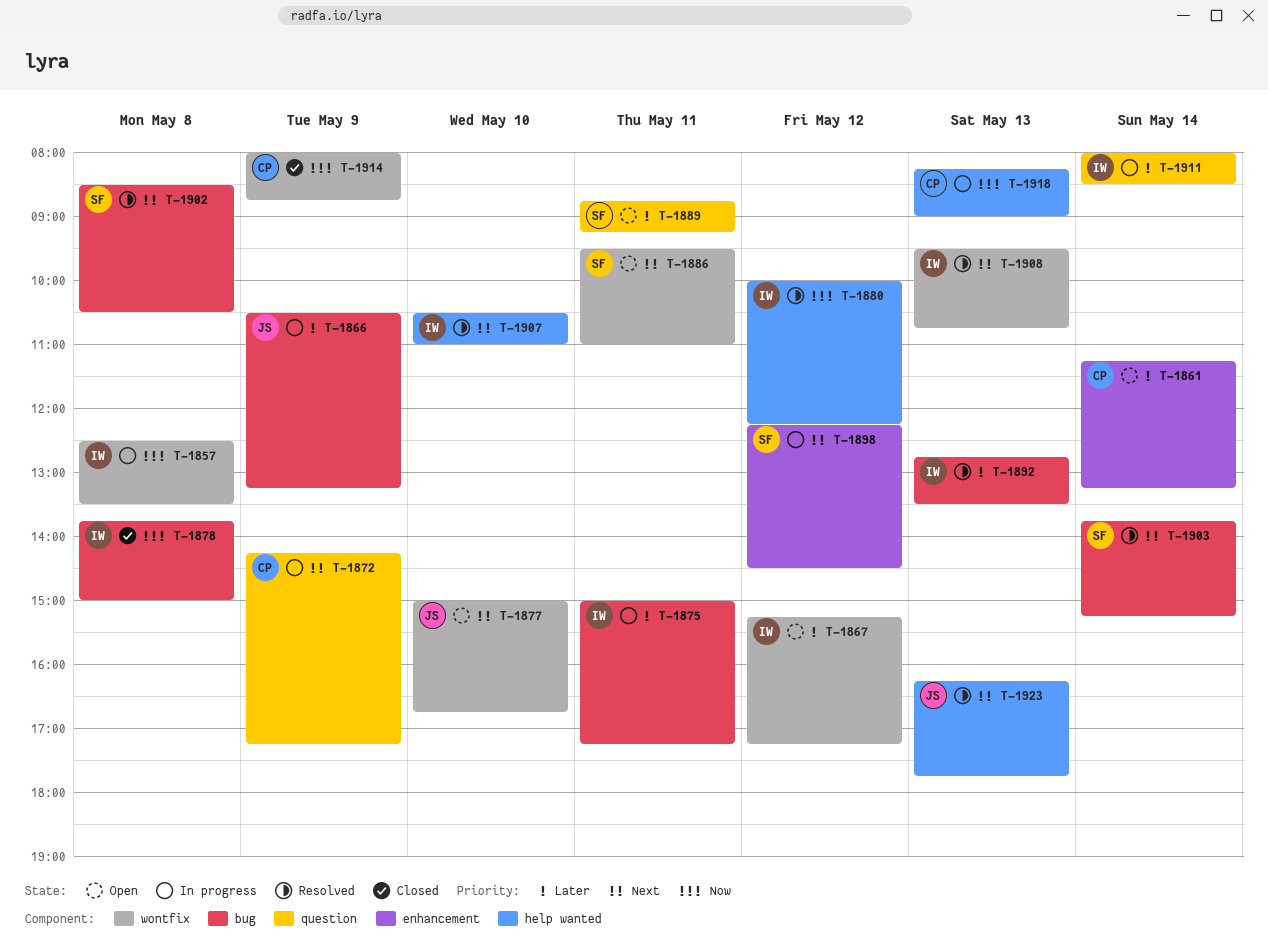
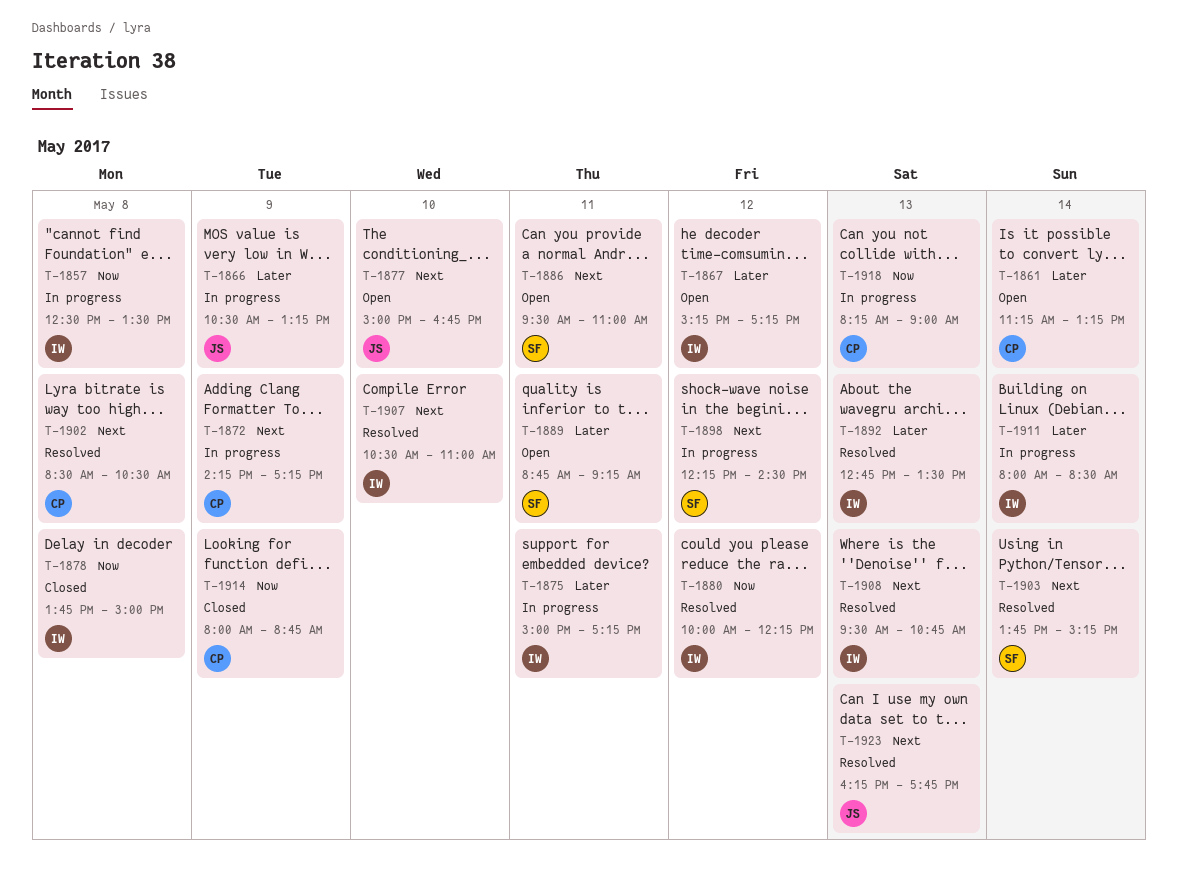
T-1902, owner: SF -> CP

